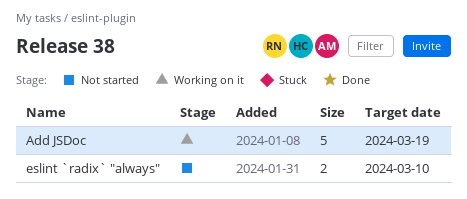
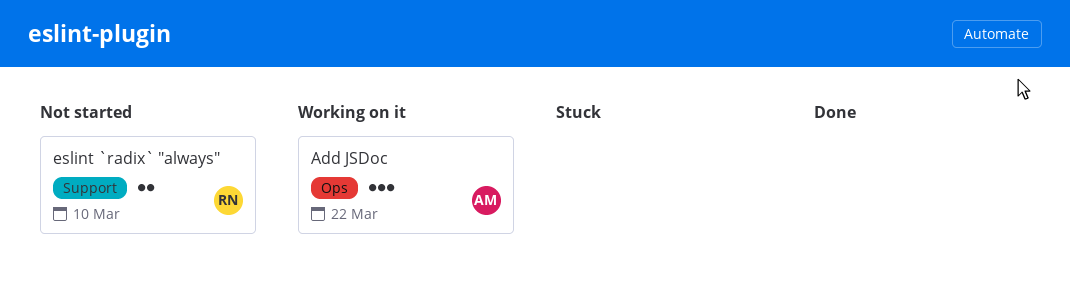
Add JSDoc, estimate: 5 -> 3
Add JSDoc, due: Mar 19 -> Mar 22

